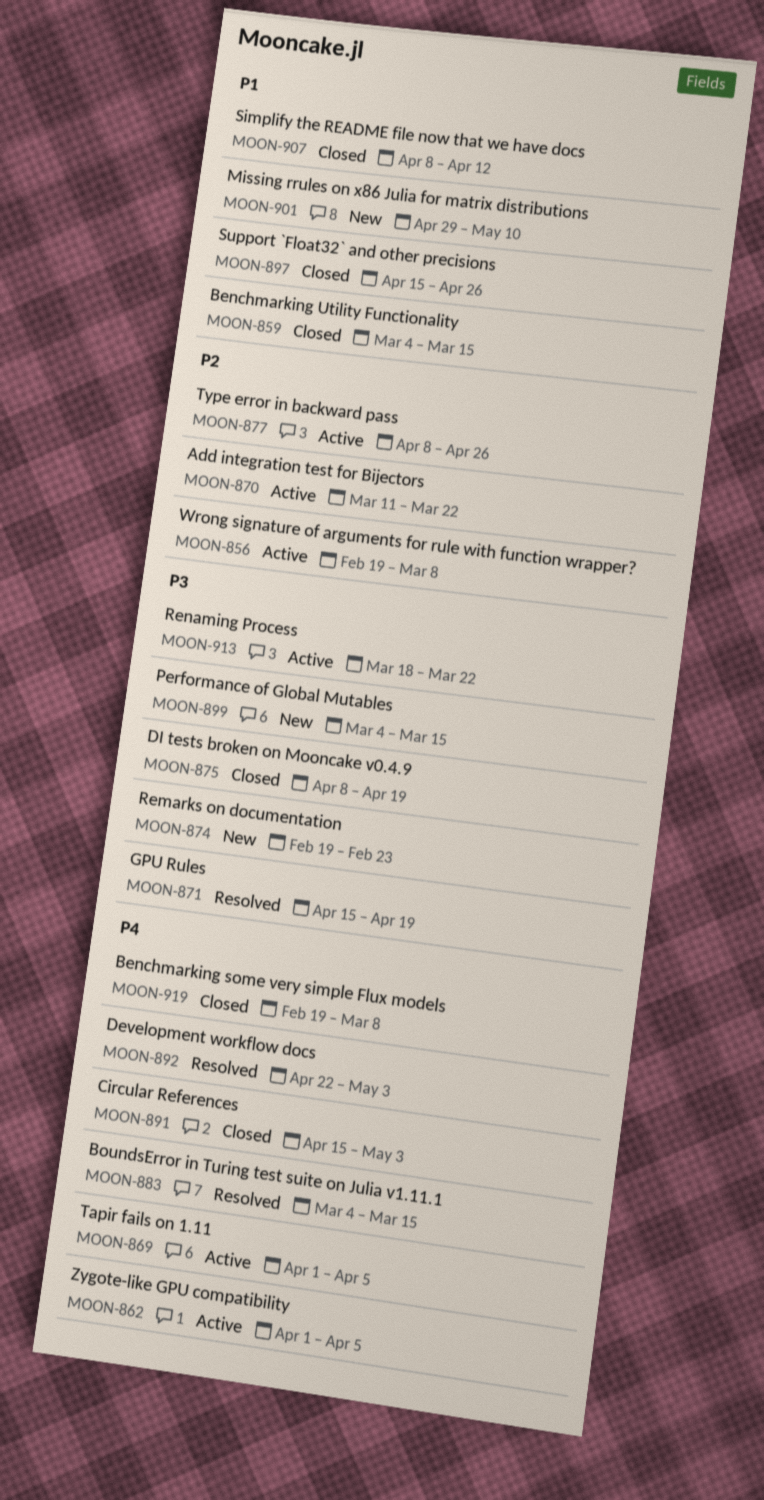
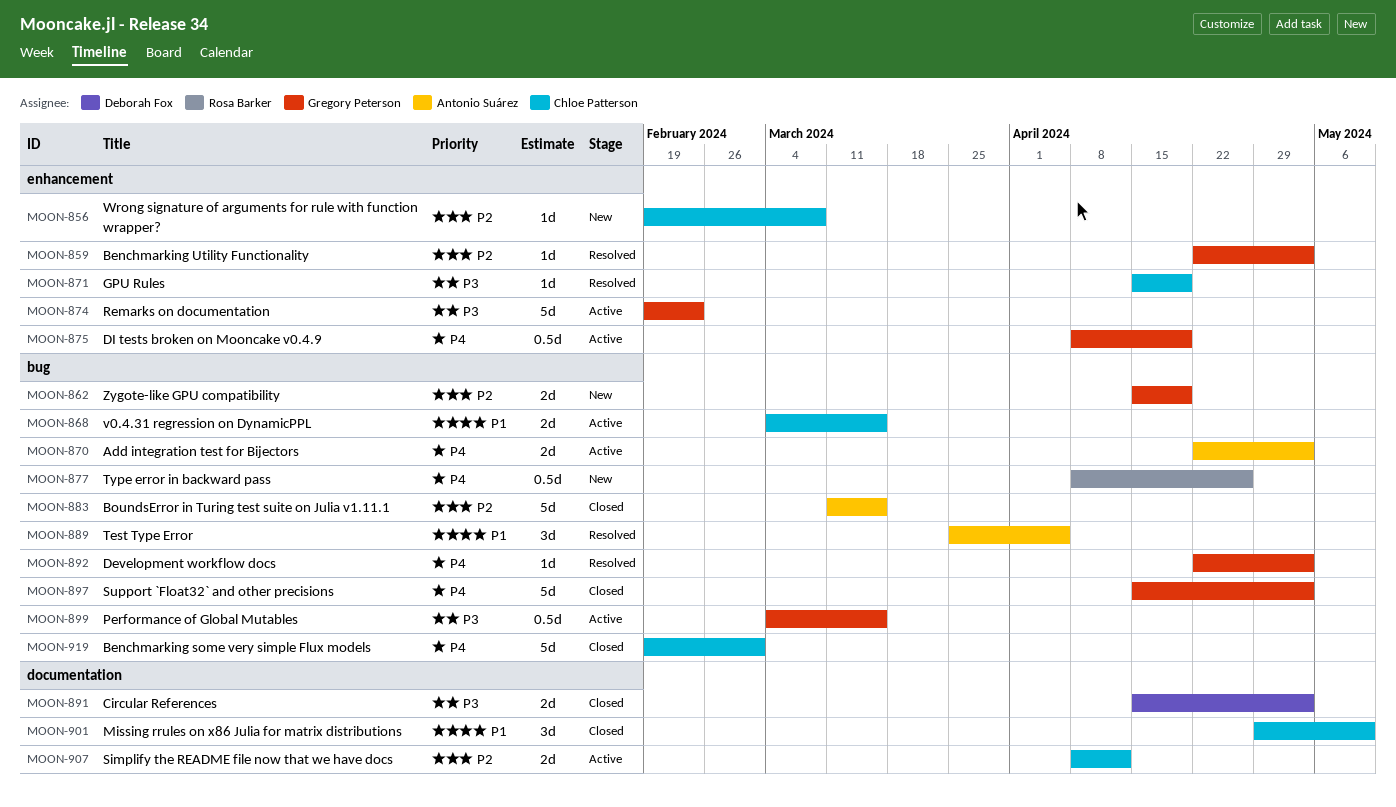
MOON-856, status: Active -> New
MOON-859, status: Closed -> Resolved
MOON-859, priority: P1 -> P2
MOON-859, start: Mar 4 -> Apr 22
MOON-859, due: Mar 15 -> May 3
MOON-862, status: Active -> New
MOON-862, priority: P4 -> P2
MOON-862, start: Apr 1 -> Apr 15
MOON-862, due: Apr 5 -> Apr 19
MOON-868: none -> present
MOON-869: present -> none
MOON-870, priority: P2 -> P4
MOON-870, start: Mar 11 -> Apr 22
MOON-870, due: Mar 22 -> May 3
MOON-874, status: New -> Active
MOON-875, status: Closed -> Active
MOON-875, priority: P3 -> P4
MOON-877, status: Active -> New
MOON-877, priority: P2 -> P4
MOON-883, status: Resolved -> Closed
MOON-883, priority: P4 -> P2
MOON-883, start: Mar 4 -> Mar 11
MOON-889: none -> present
MOON-891, priority: P4 -> P3
MOON-897, priority: P1 -> P4
MOON-897, due: Apr 26 -> May 3
MOON-899, status: New -> Active
MOON-901, status: New -> Closed
MOON-907, status: Closed -> Active
MOON-907, priority: P1 -> P2
MOON-913: present -> none
MOON-919, due: Mar 8 -> Mar 1

